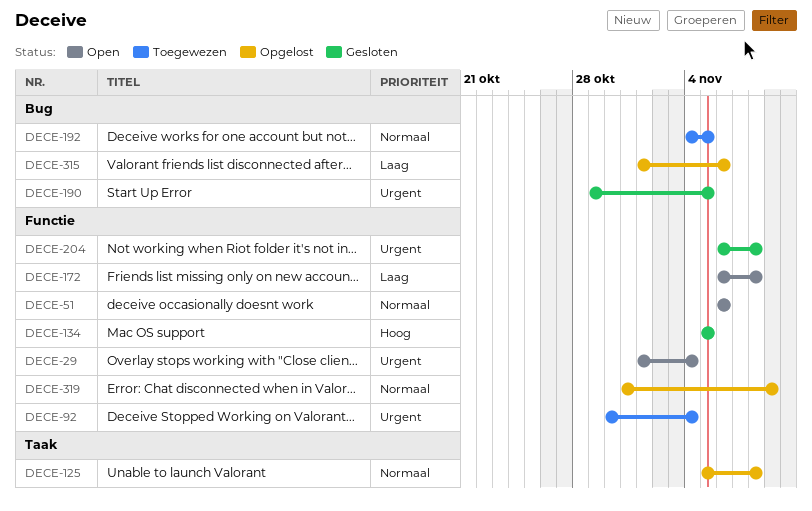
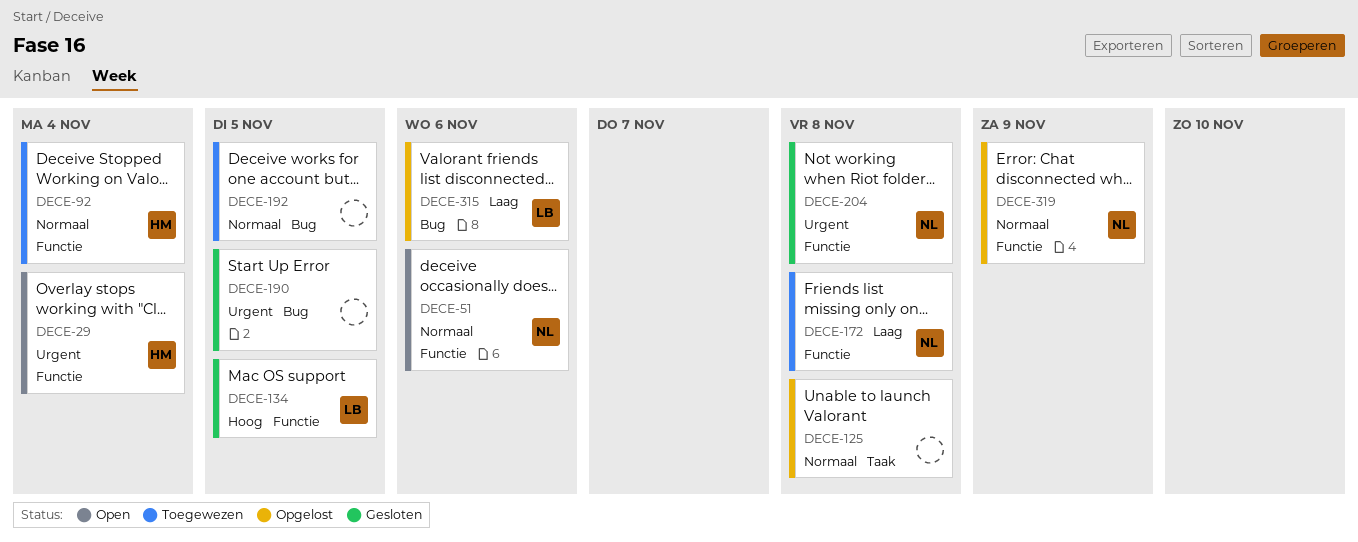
DECE-92, priority: Urgent -> Normaal
DECE-172, status: Open -> Toegewezen

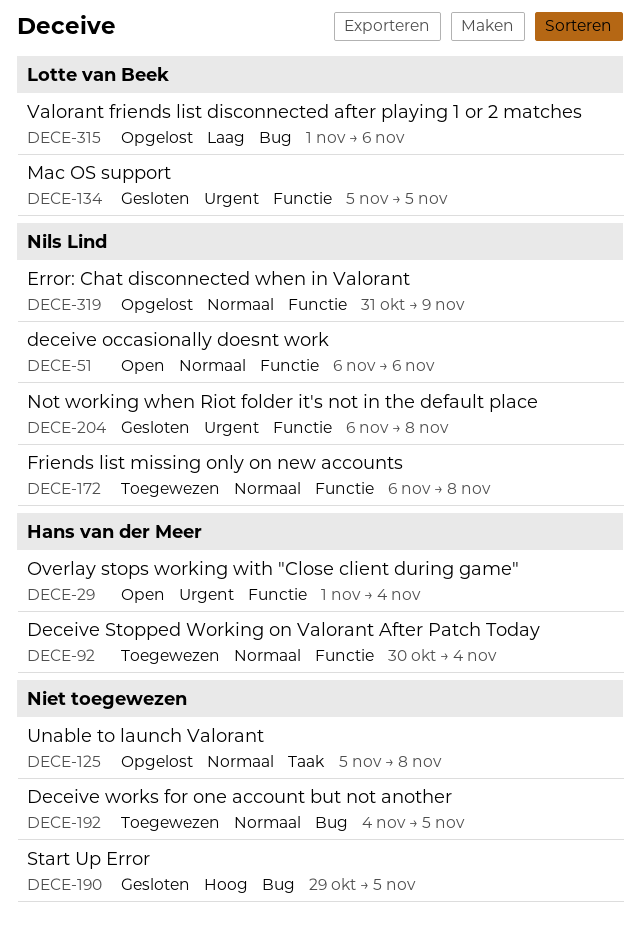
DECE-134, priority: Hoog -> Urgent
DECE-172, priority: Laag -> Normaal
DECE-190, priority: Urgent -> Hoog

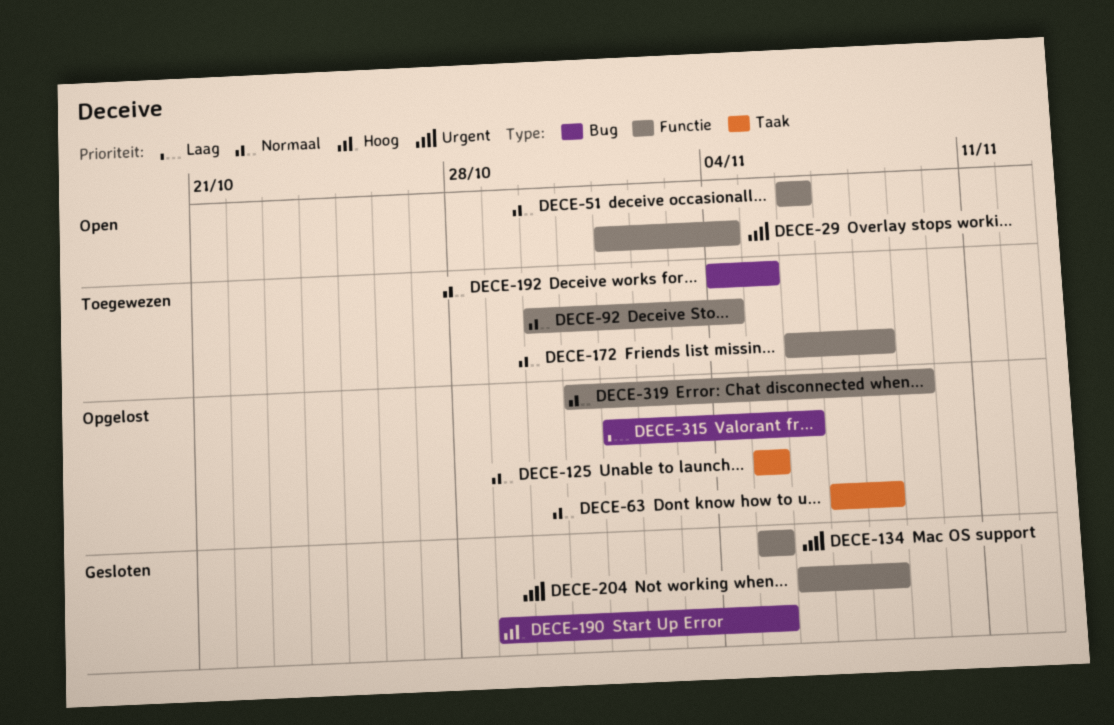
DECE-63: none -> present
DECE-125, due: Nov 8 -> Nov 5

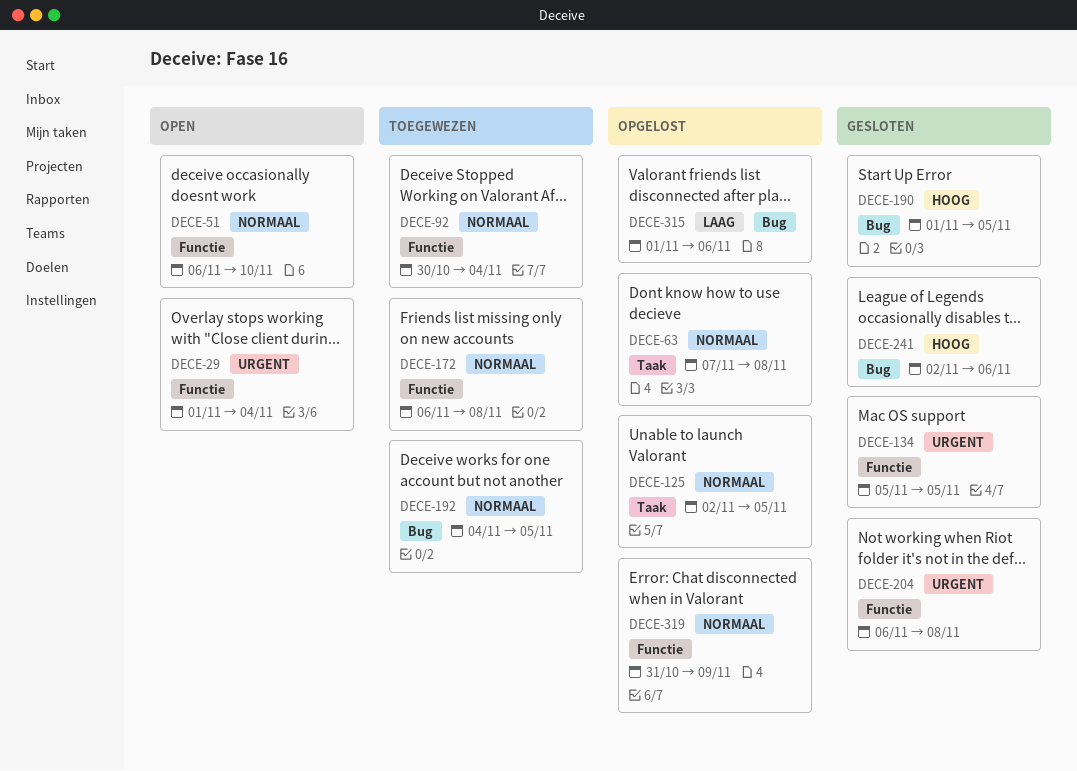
DECE-51, due: Nov 6 -> Nov 10
DECE-125, start: Nov 5 -> Nov 2
DECE-190, start: Oct 29 -> Nov 1
DECE-241: none -> present

